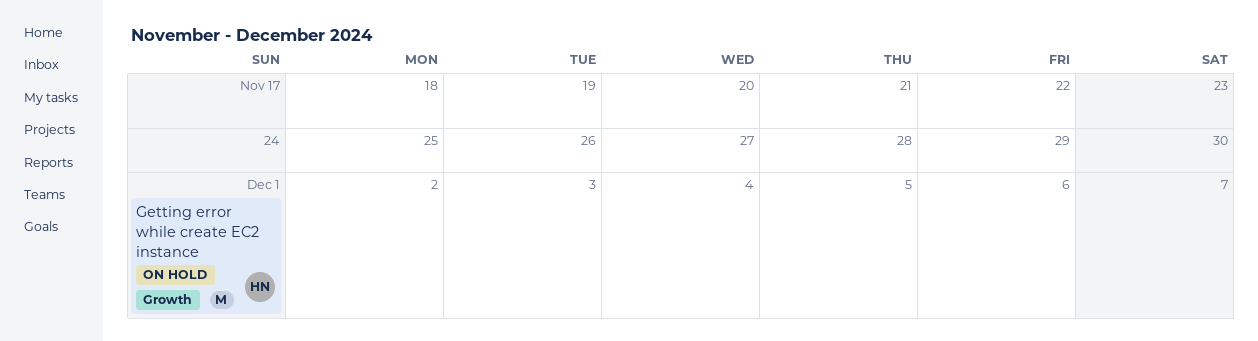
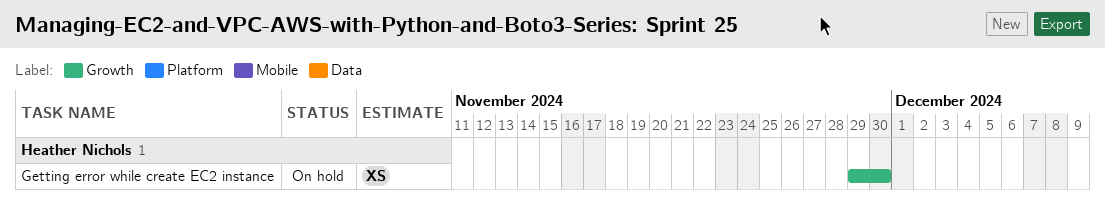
Getting error while create EC2 instance, estimate: M -> XS
Getting error while create EC2 instance, due: Dec 1 -> Nov 30

